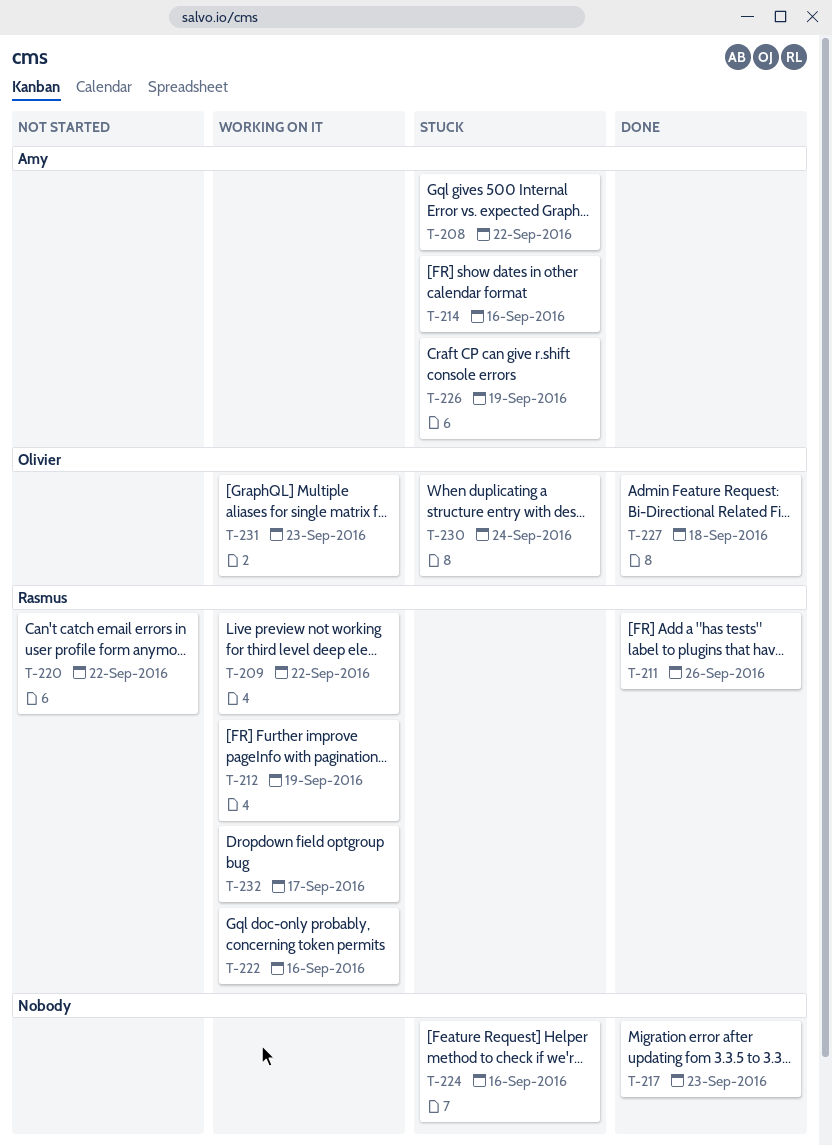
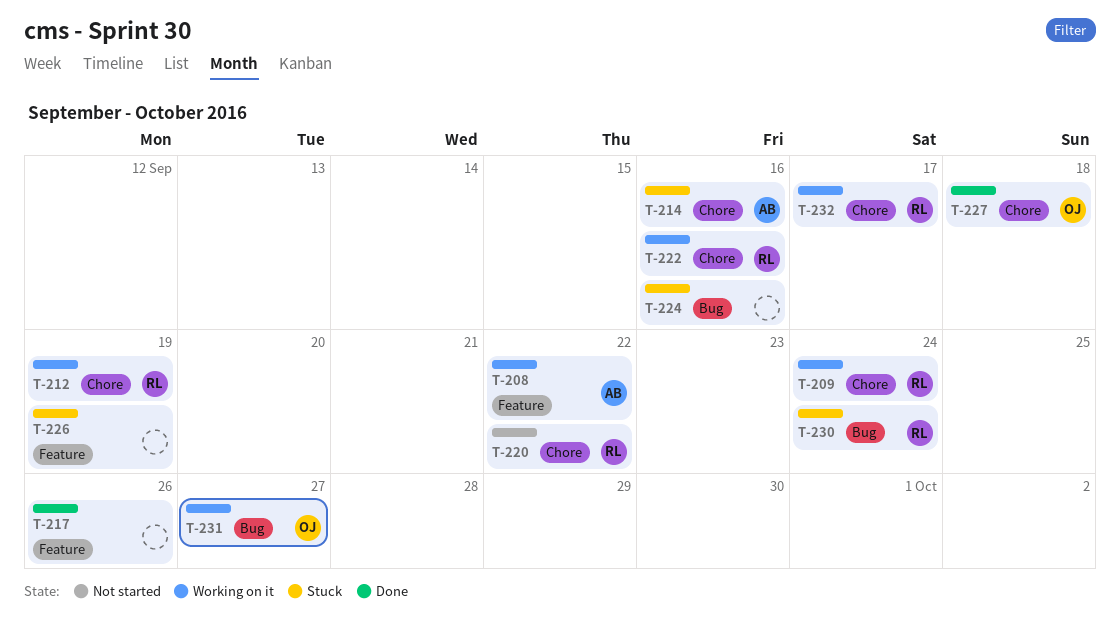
T-208, status: Stuck -> Working on it
T-209, due: Sep 22 -> Sep 24
T-211: present -> none
T-217, due: Sep 23 -> Sep 26
T-226, owner: Amy -> none
T-230, owner: Olivier -> Rasmus
T-231, due: Sep 23 -> Sep 27

